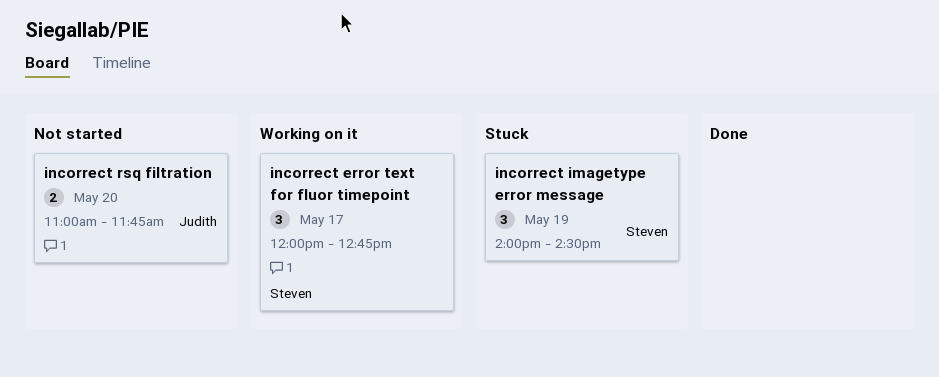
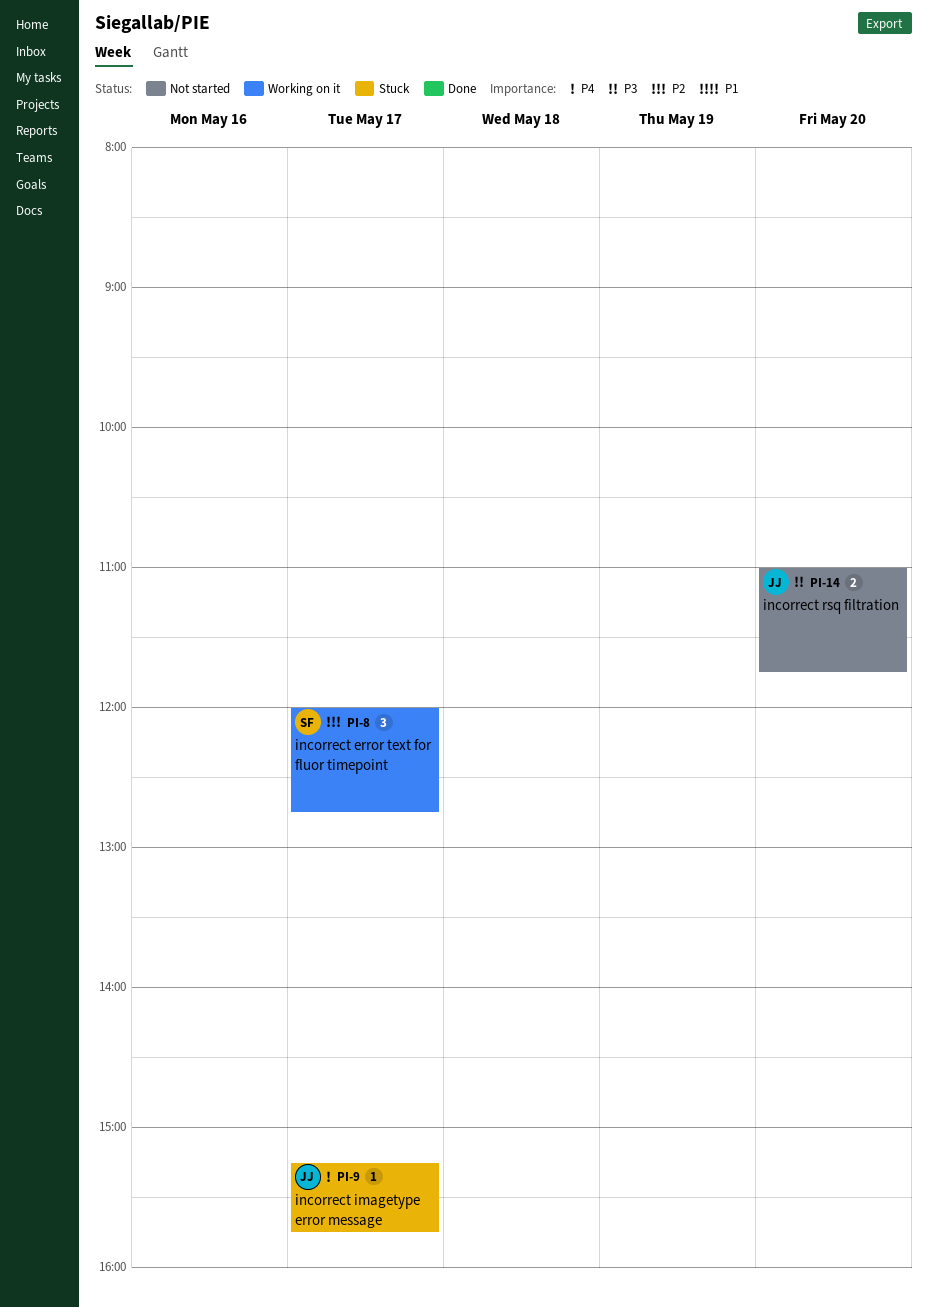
incorrect imagetype error message, owner: Steven -> Judith
incorrect imagetype error message, estimate: 3 -> 1
incorrect imagetype error message, day: May 19 -> May 17
incorrect imagetype error message, begins: 14:00 -> 15:15
incorrect imagetype error message, ends: 14:30 -> 15:45

